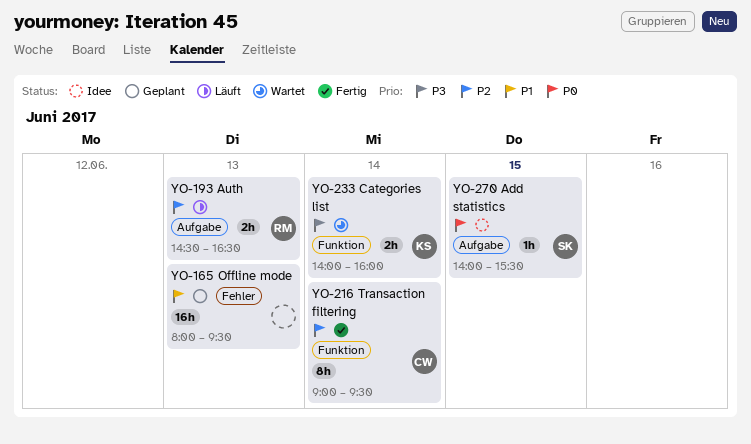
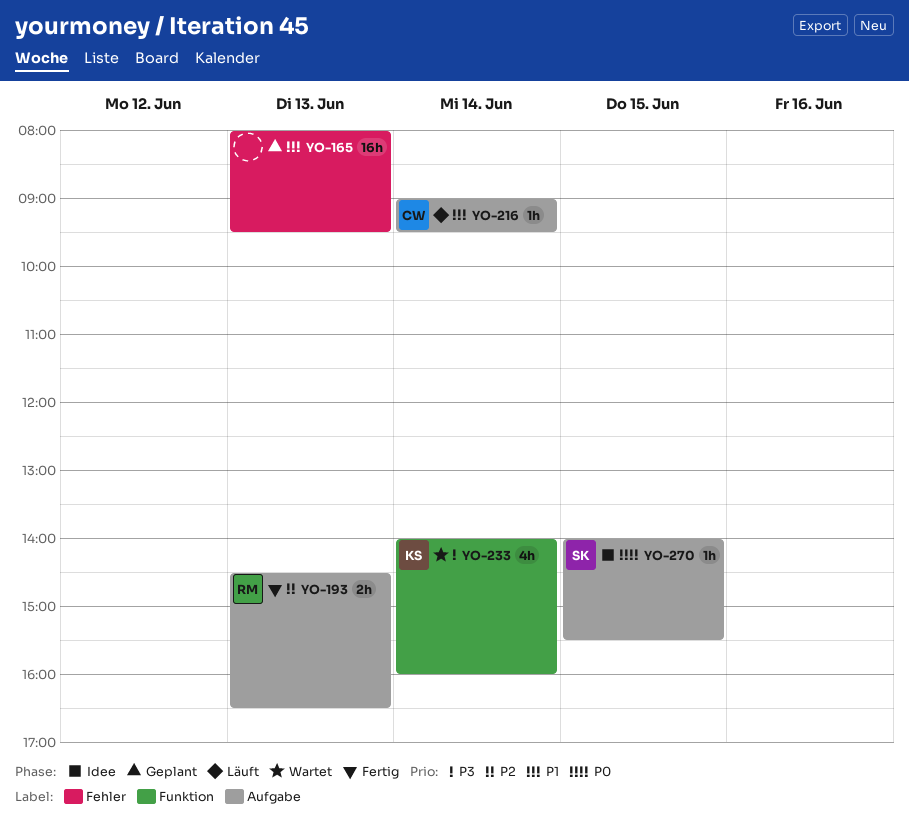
YO-193, status: Läuft -> Fertig
YO-216, status: Fertig -> Läuft
YO-216, priority: P2 -> P1
YO-216, label: Funktion -> Aufgabe
YO-216, estimate: 8h -> 1h
YO-233, estimate: 2h -> 4h

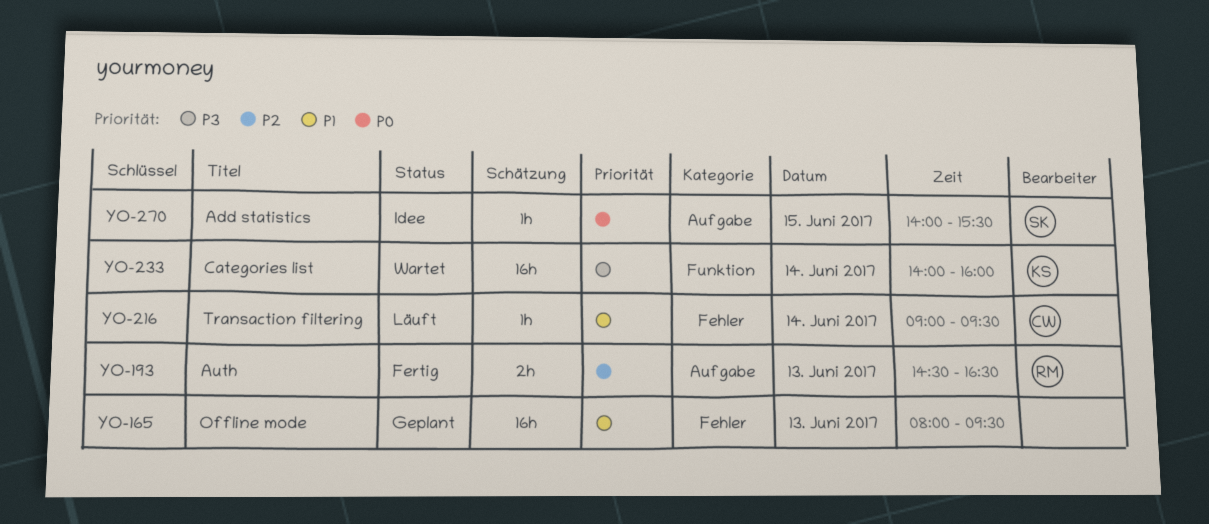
YO-216, label: Aufgabe -> Fehler
YO-233, estimate: 4h -> 16h

